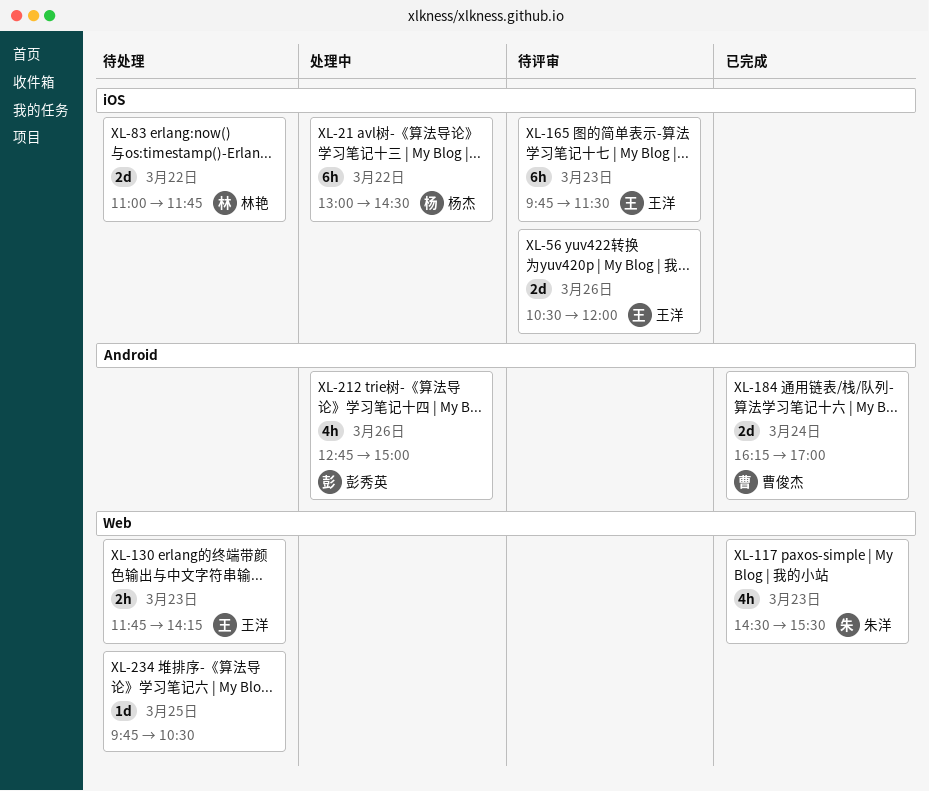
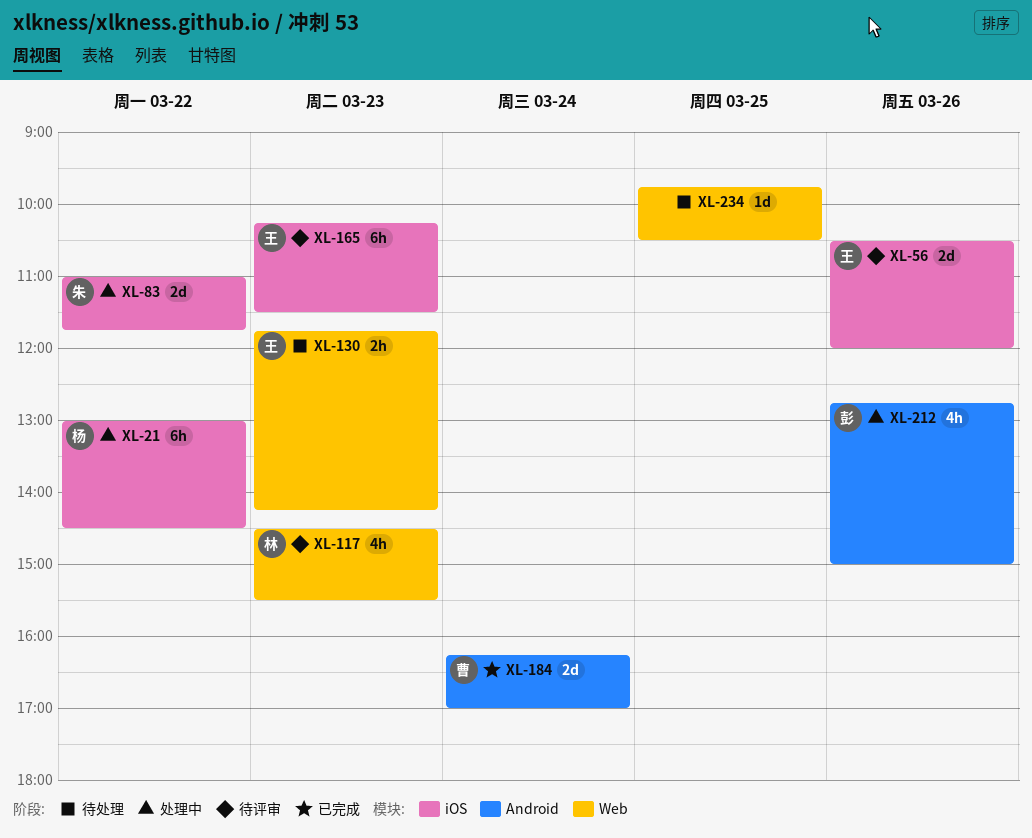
XL-83, status: 待处理 -> 处理中
XL-83, owner: 林艳 -> 朱洋
XL-117, status: 已完成 -> 待评审
XL-117, owner: 朱洋 -> 林艳
XL-165, begins: 09:45 -> 10:15

